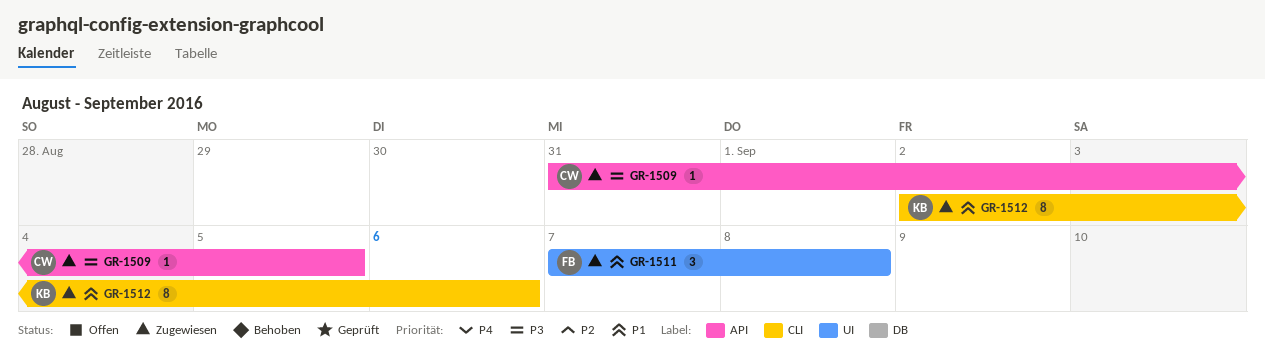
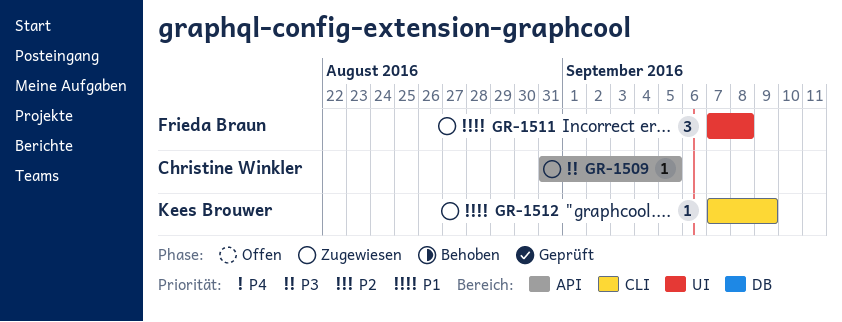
GR-1512, estimate: 8 -> 1
GR-1512, start: Sep 2 -> Sep 7
GR-1512, due: Sep 6 -> Sep 9

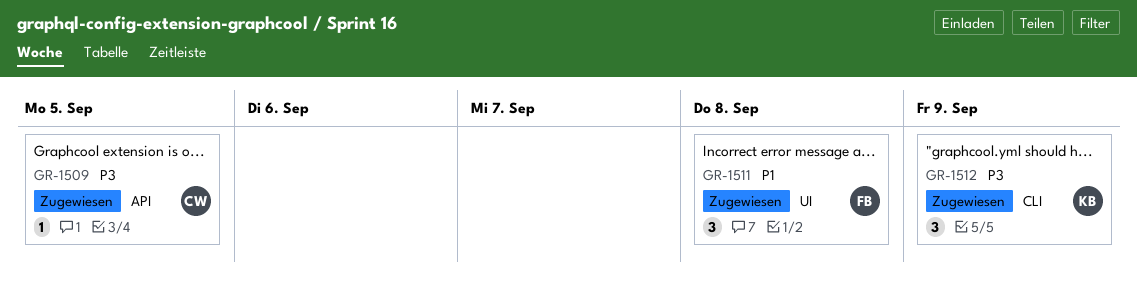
GR-1512, priority: P1 -> P3
GR-1512, estimate: 1 -> 3

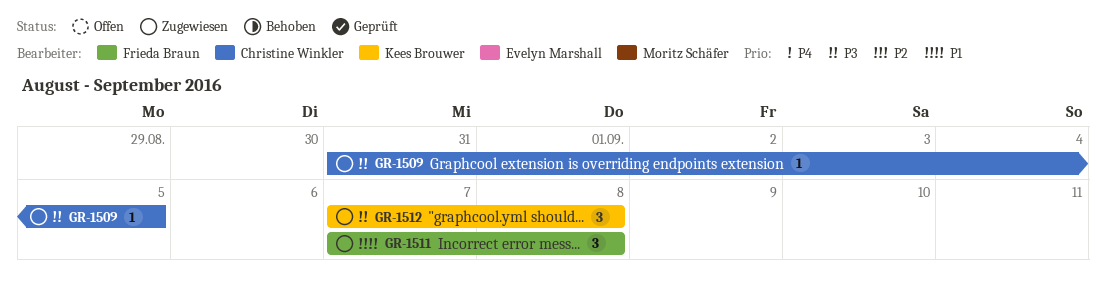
GR-1512, due: Sep 9 -> Sep 8

